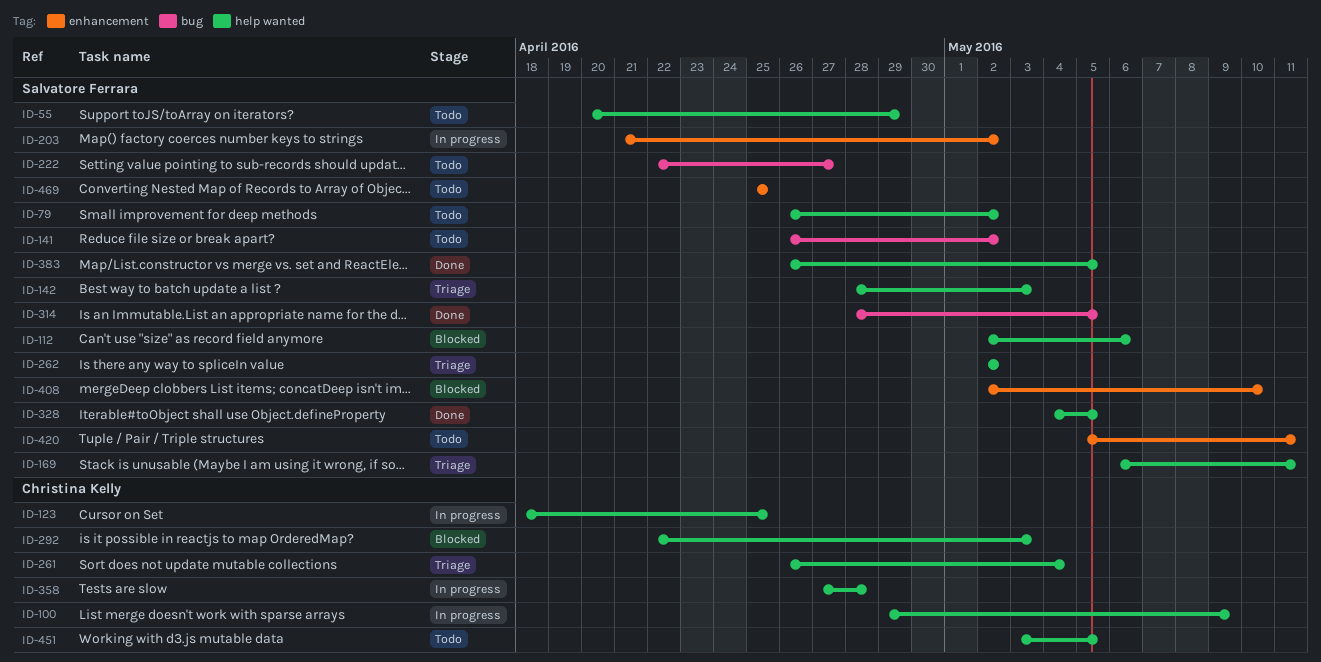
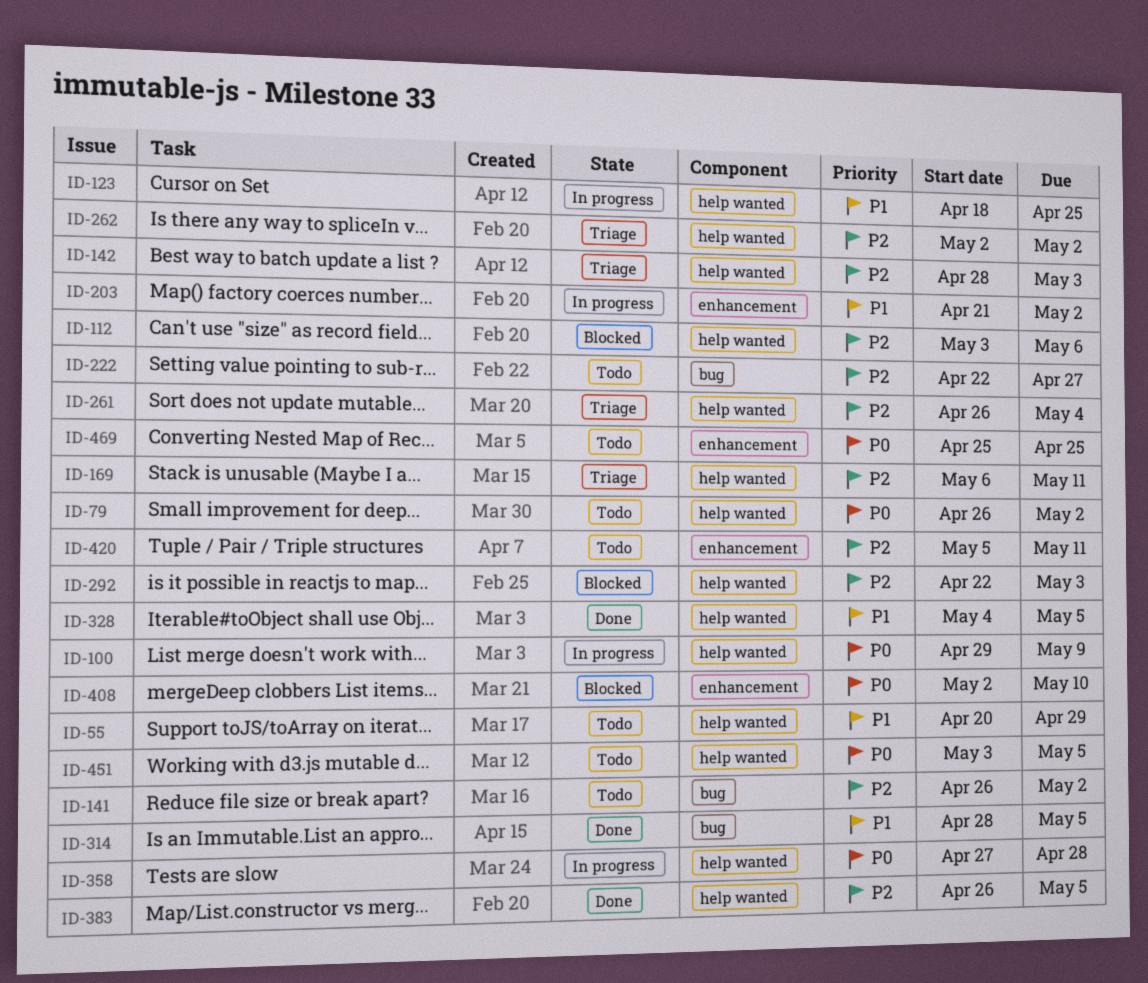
ID-112, start: May 2 -> May 3

